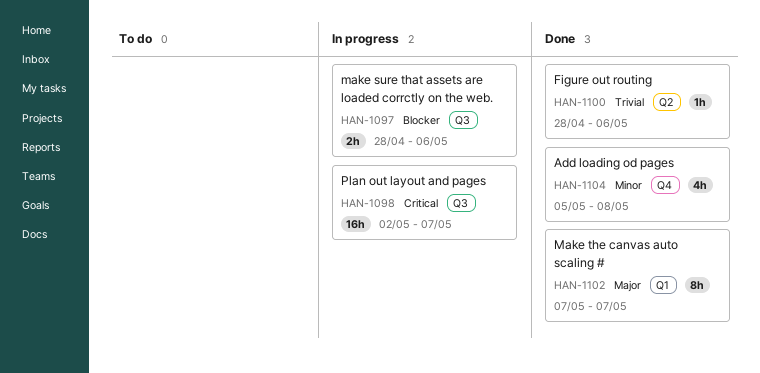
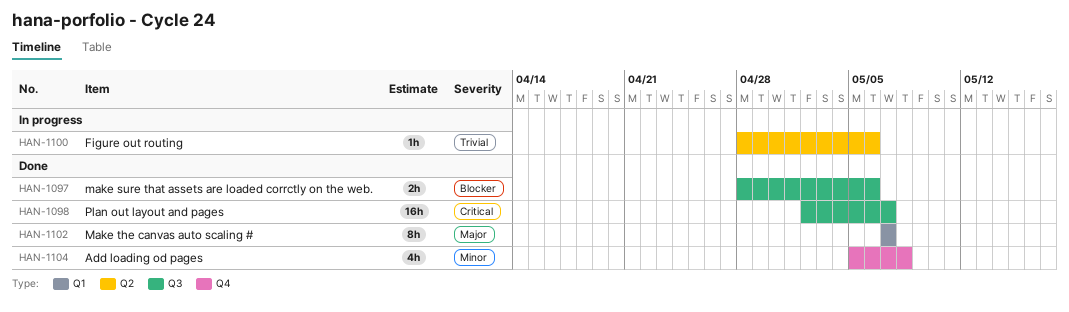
HAN-1097, status: In progress -> Done
HAN-1098, status: In progress -> Done
HAN-1100, status: Done -> In progress

